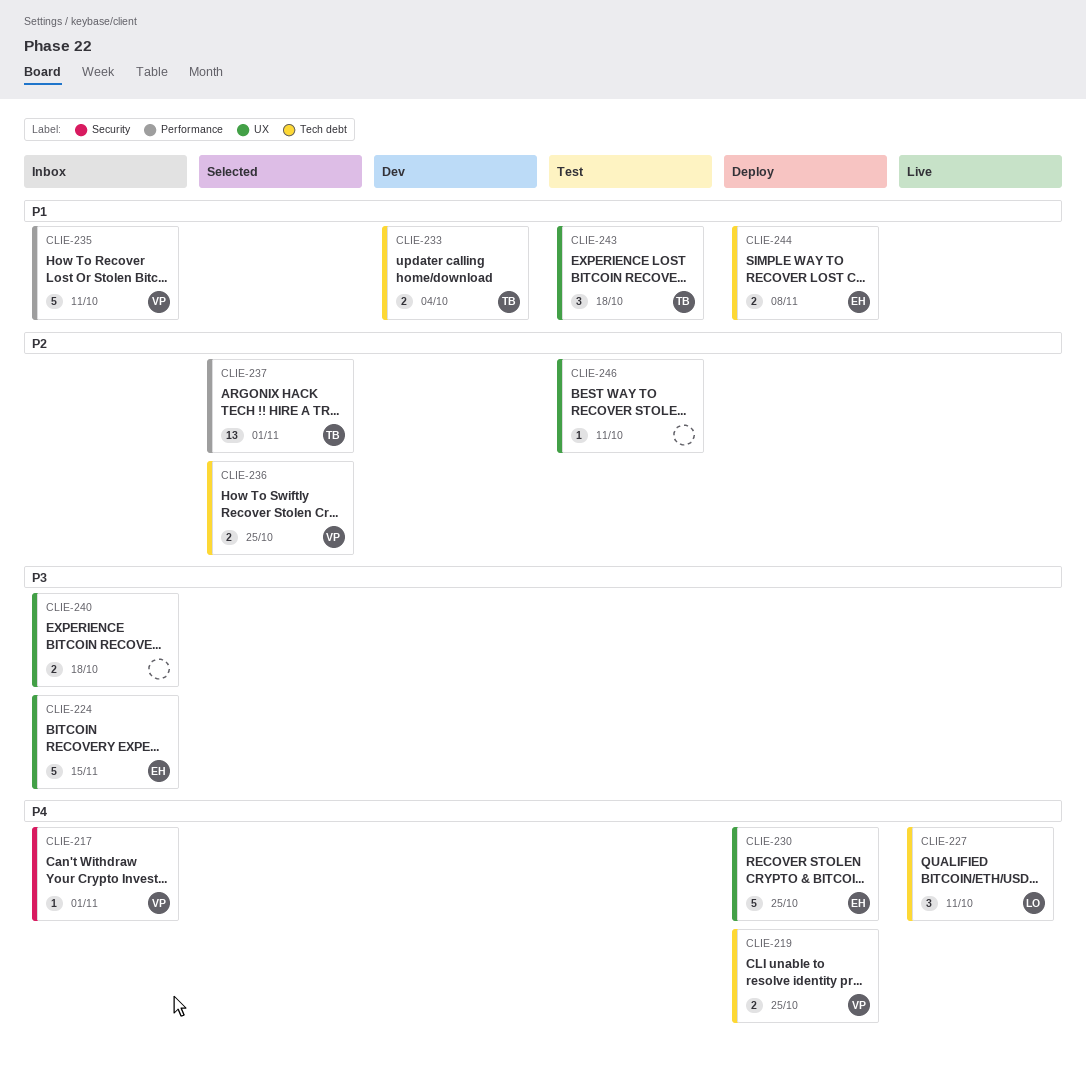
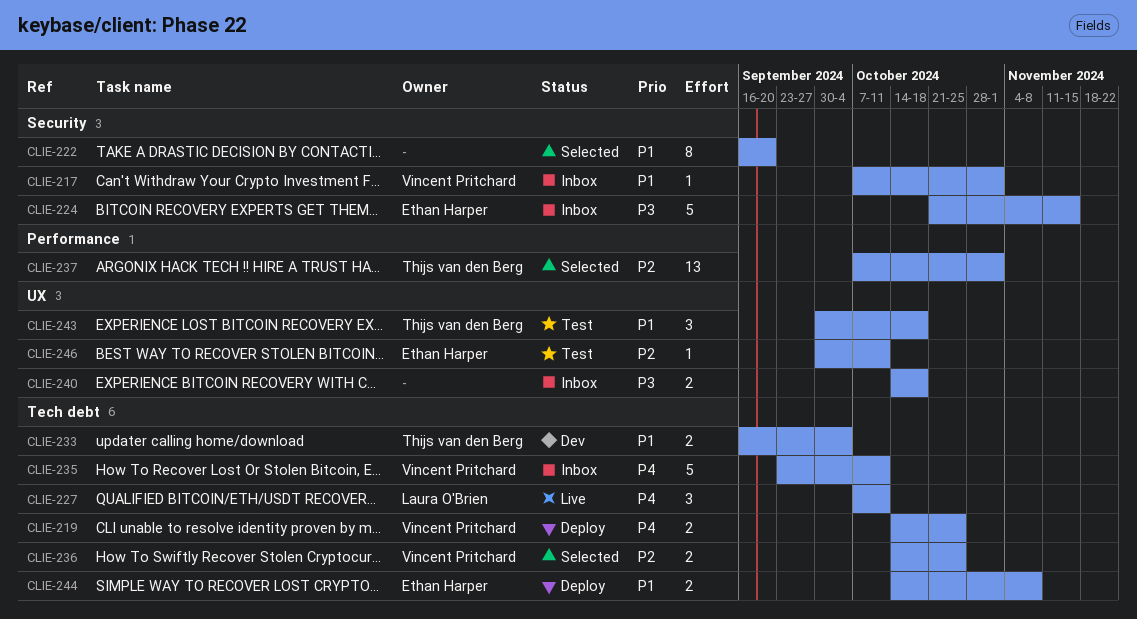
CLIE-217, priority: P4 -> P1
CLIE-222: none -> present
CLIE-224, label: UX -> Security
CLIE-230: present -> none
CLIE-235, priority: P1 -> P4
CLIE-235, label: Performance -> Tech debt
CLIE-246, owner: none -> Ethan Harper

